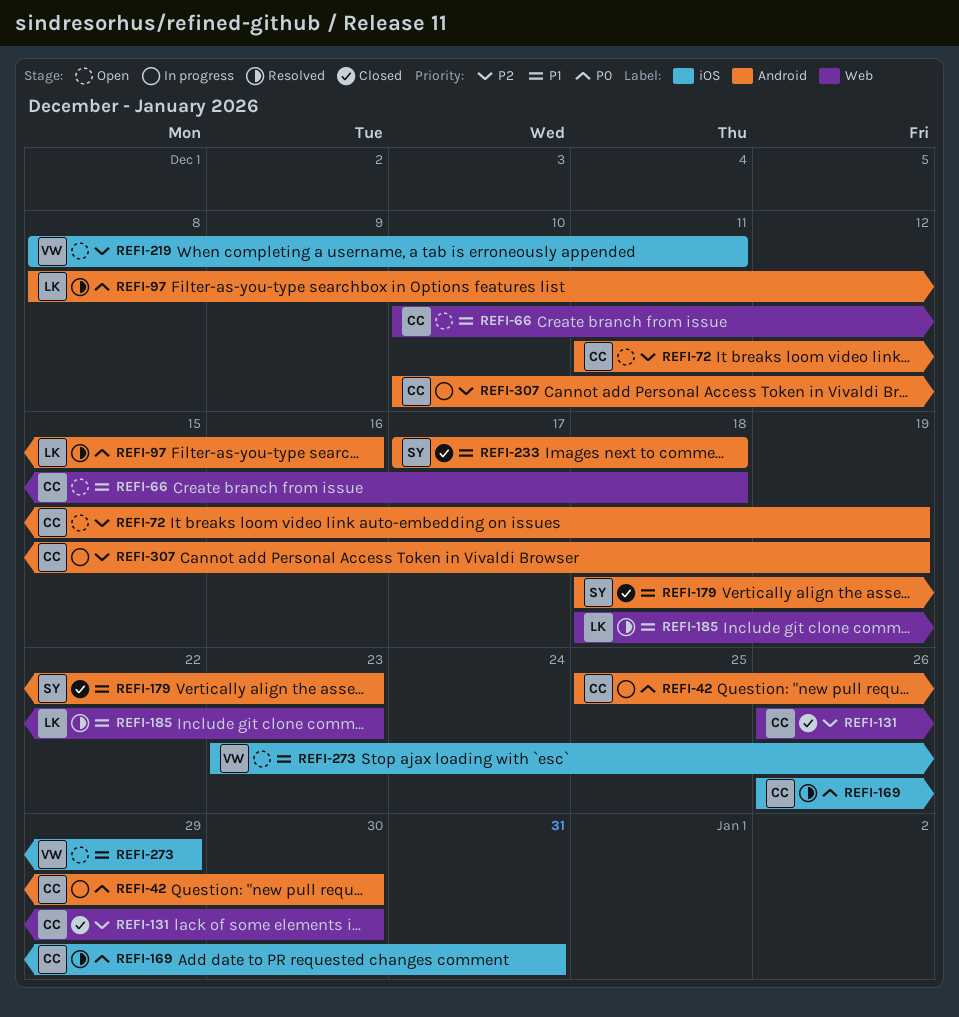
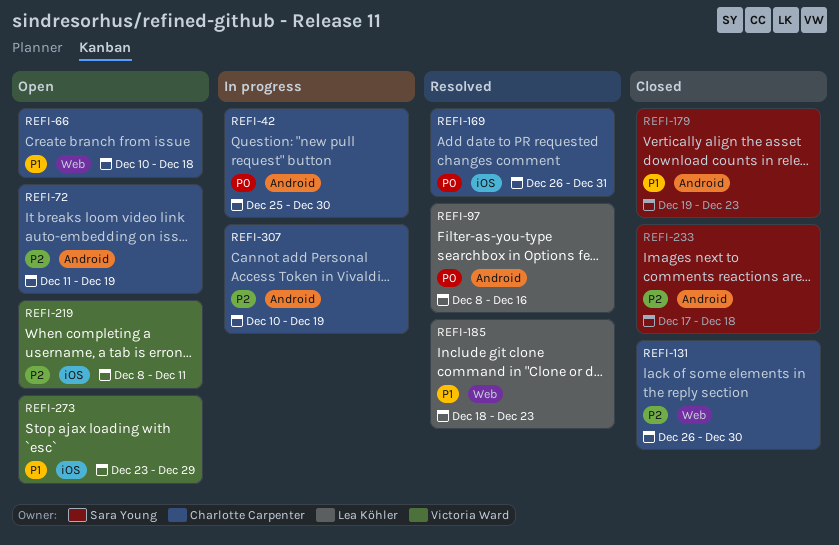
REFI-179, start: Dec 18 -> Dec 19
REFI-233, priority: P1 -> P2

